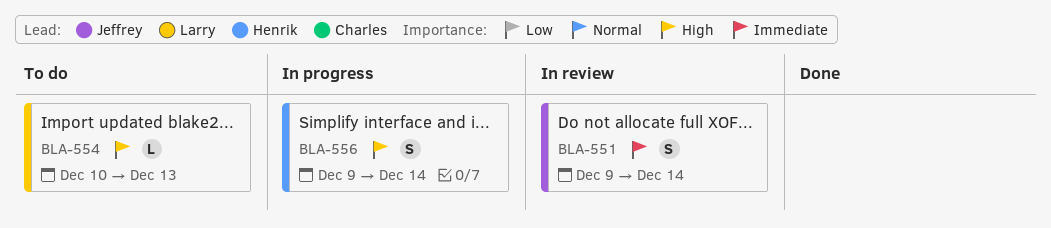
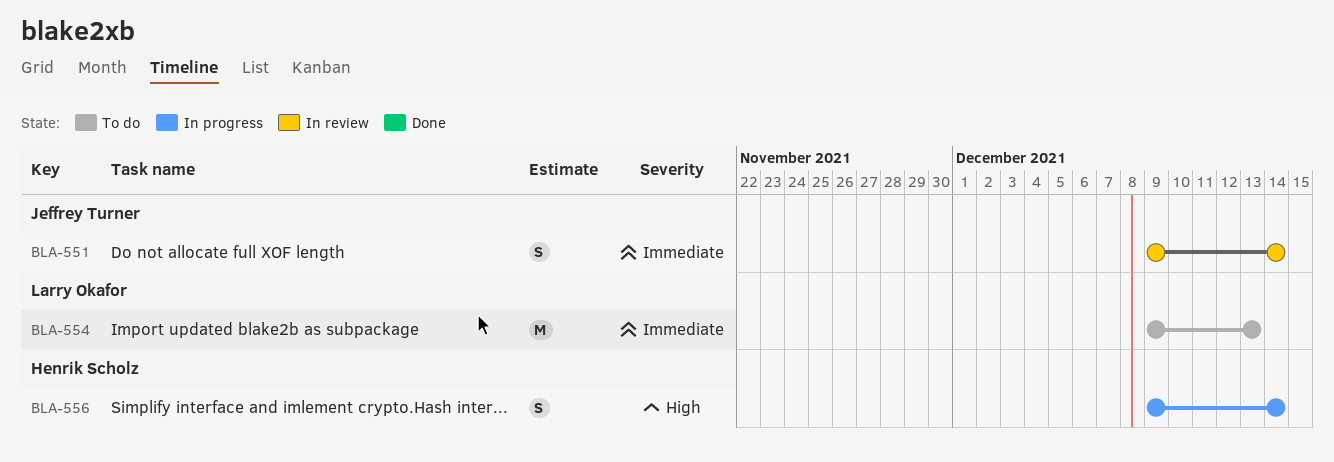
BLA-554, priority: High -> Immediate
BLA-554, estimate: L -> M
BLA-554, start: Dec 10 -> Dec 9

